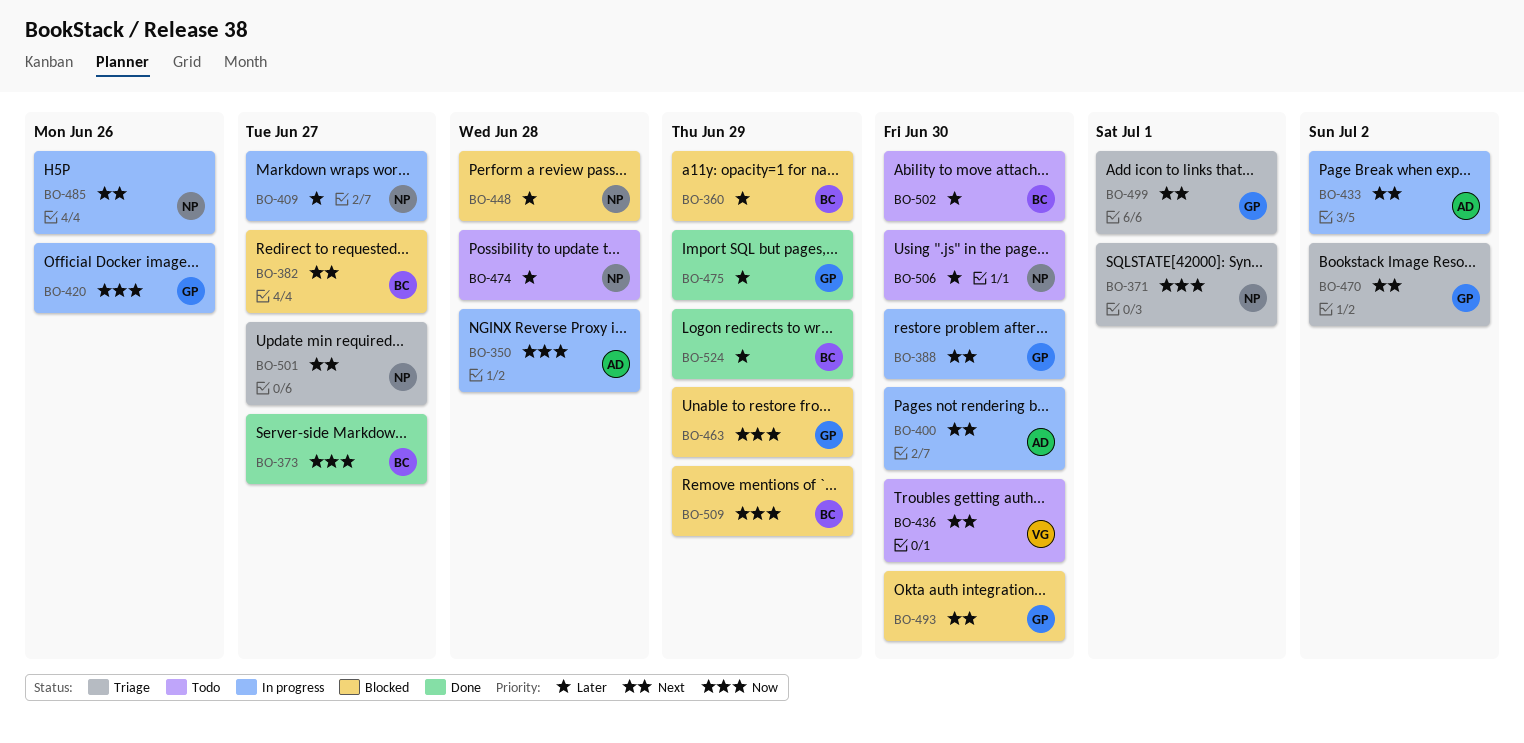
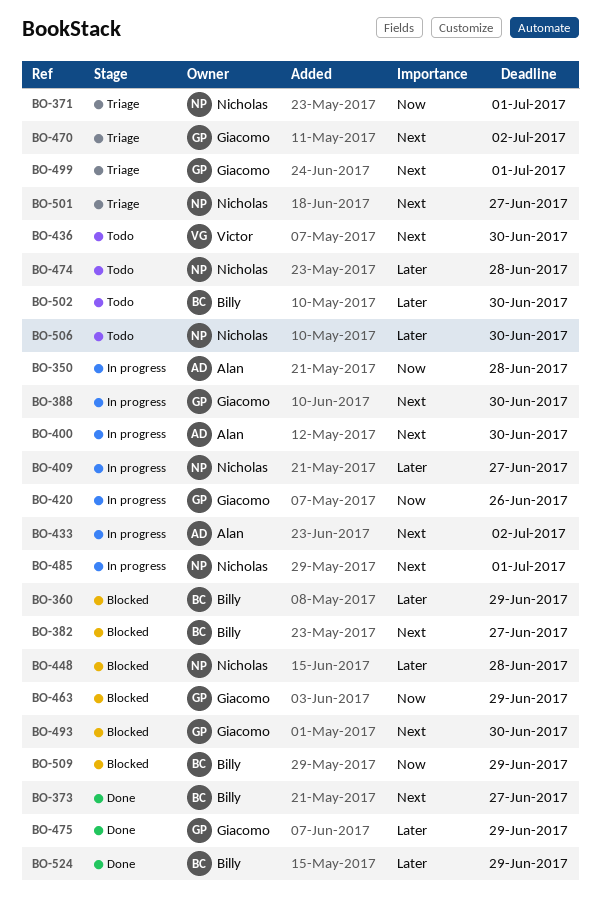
BO-373, priority: Now -> Next
BO-485, due: Jun 26 -> Jul 1

